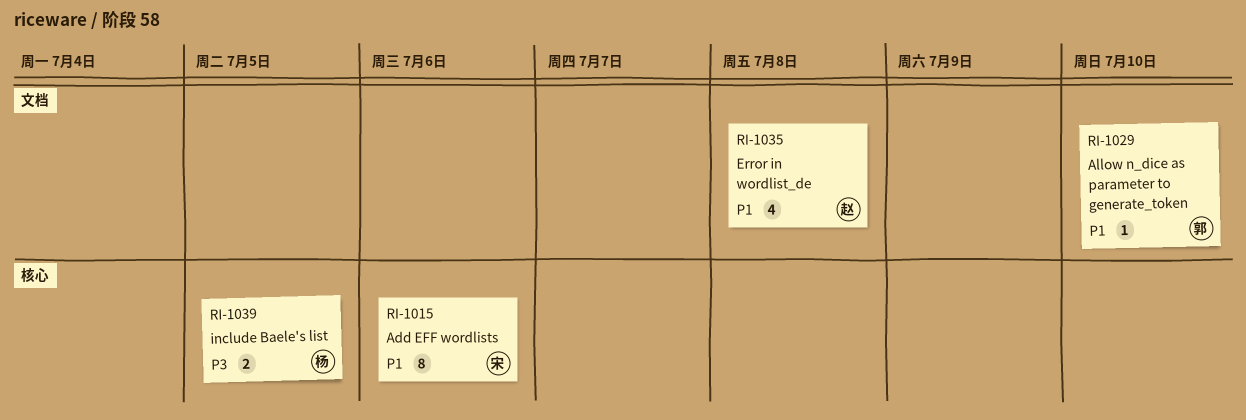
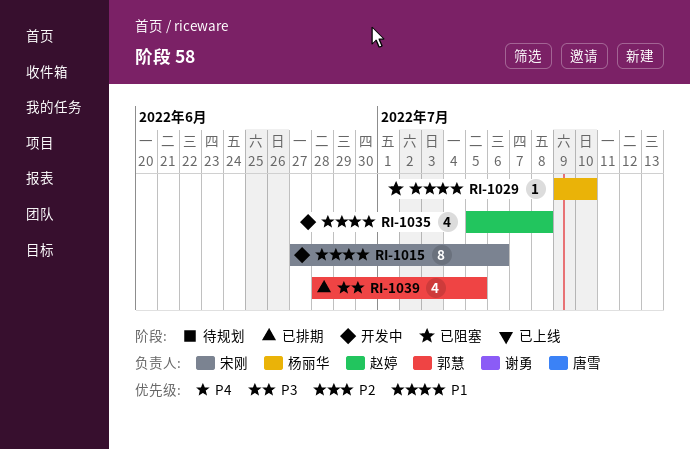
RI-1029, owner: 郭慧 -> 杨丽华
RI-1039, owner: 杨丽华 -> 郭慧
RI-1039, estimate: 2 -> 4

